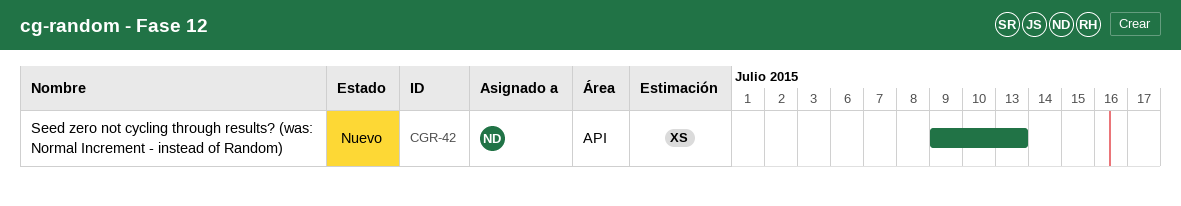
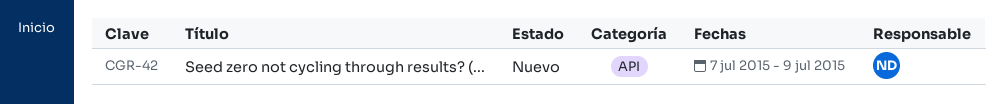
CGR-42, start: Jul 9 -> Jul 7
CGR-42, due: Jul 13 -> Jul 9

